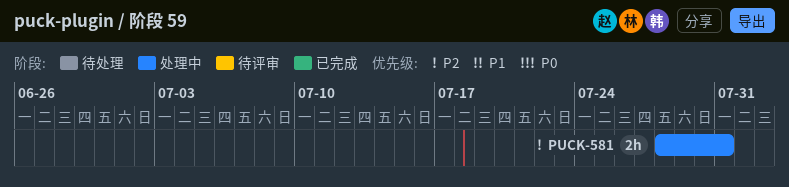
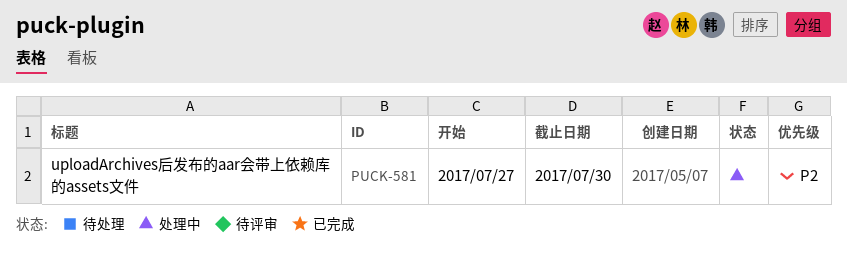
PUCK-581, start: Jul 28 -> Jul 27
PUCK-581, due: Jul 31 -> Jul 30

